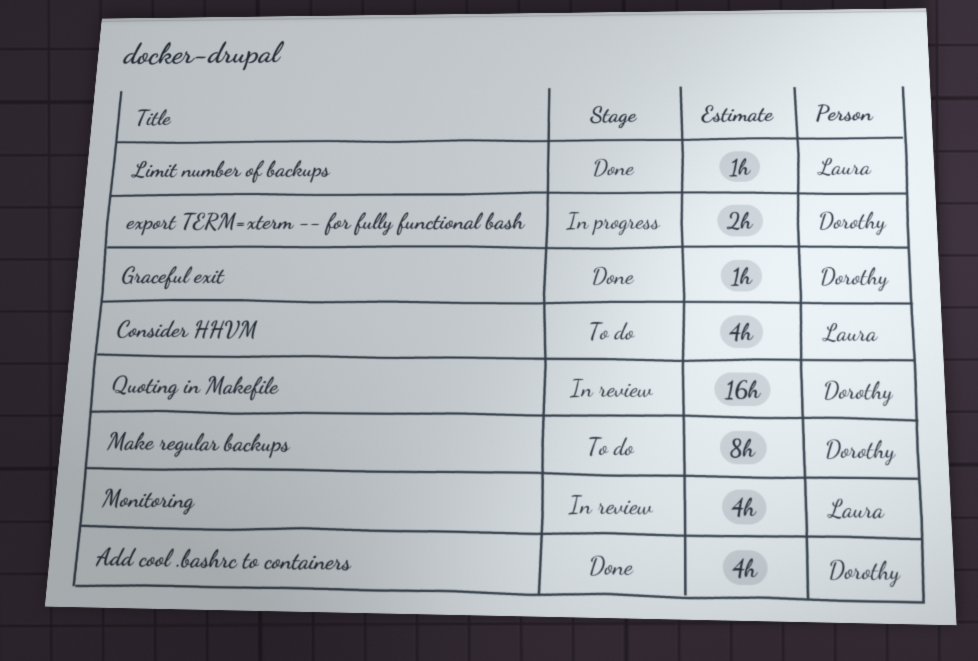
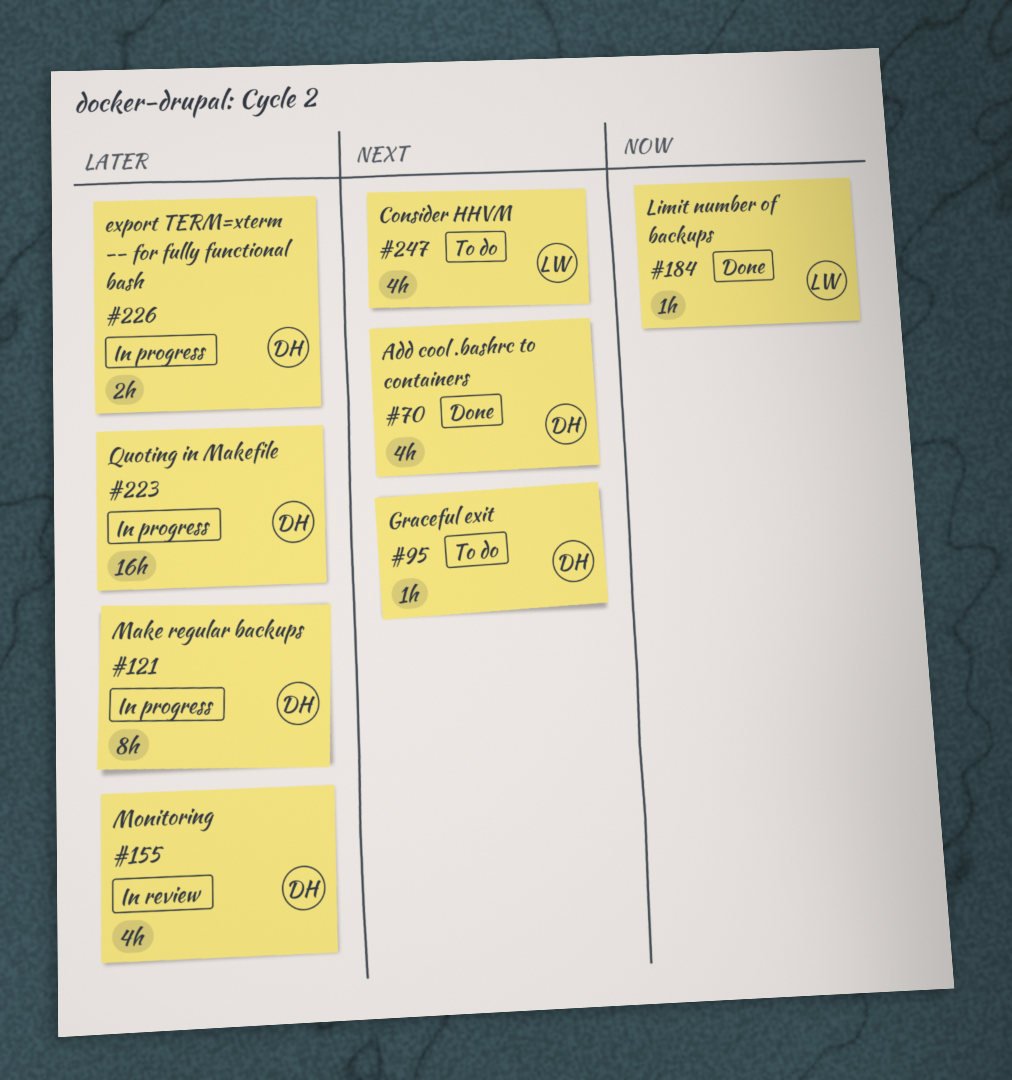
Graceful exit, status: Done -> To do
Make regular backups, status: To do -> In progress
Monitoring, owner: Laura -> Dorothy
Quoting in Makefile, status: In review -> In progress

